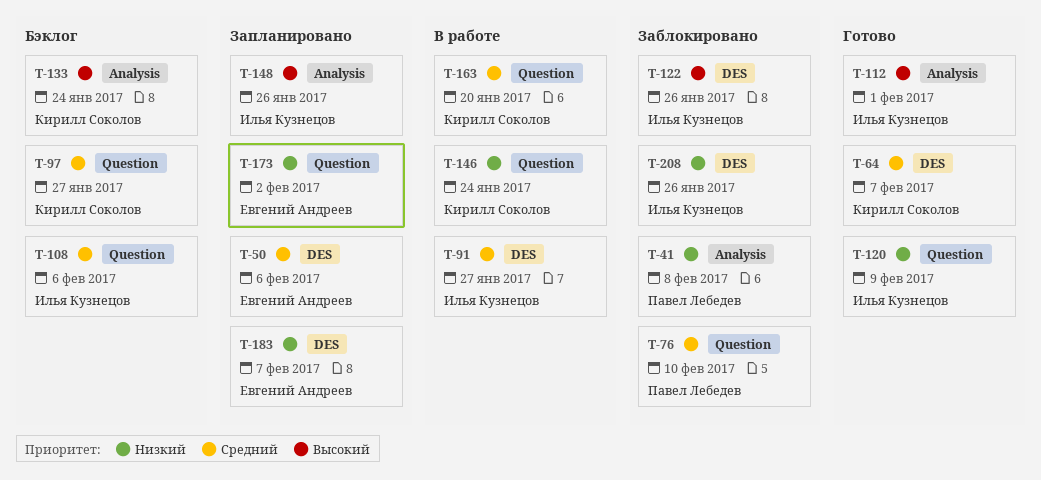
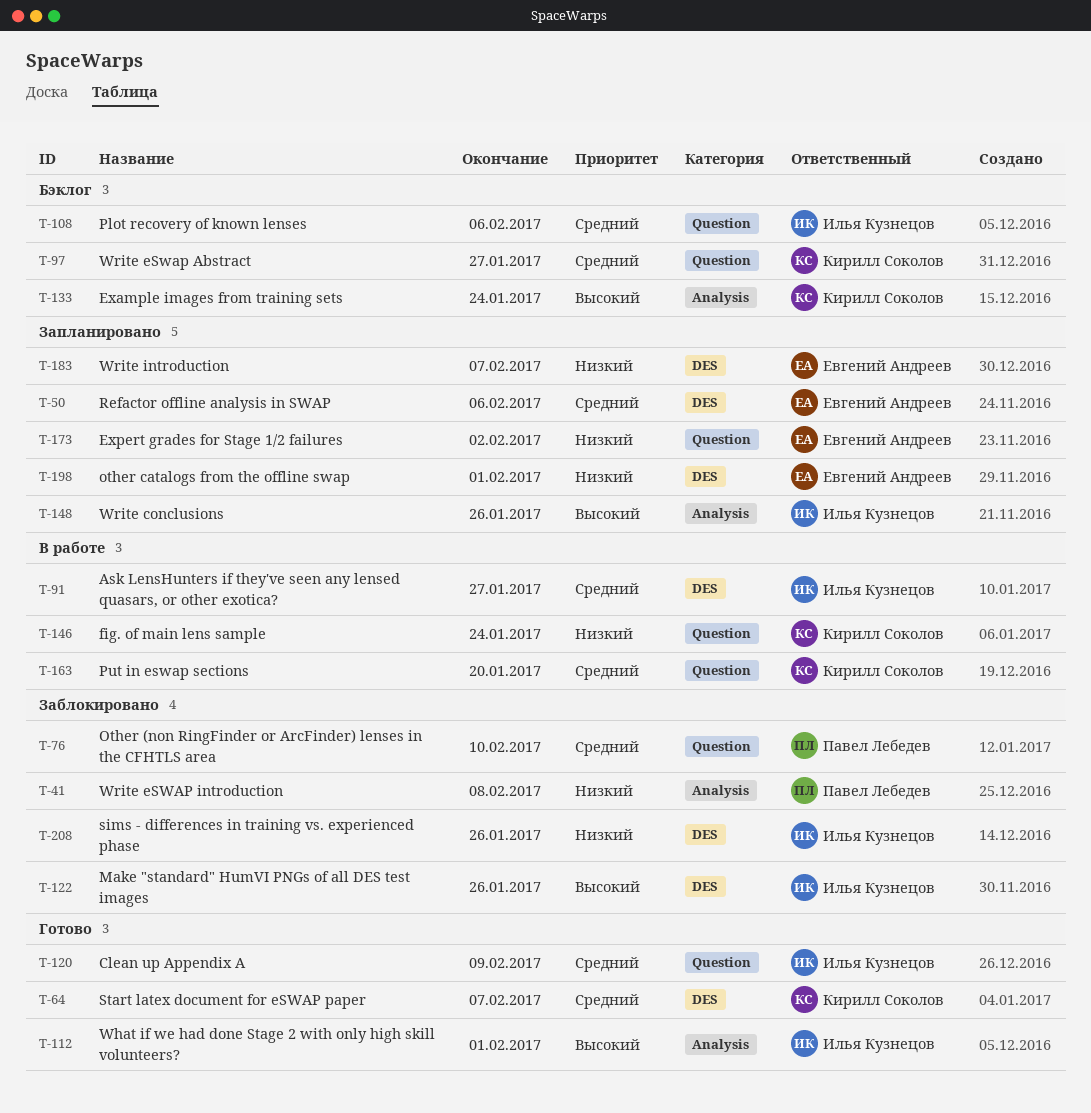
T-120, priority: Низкий -> Средний
T-198: none -> present

